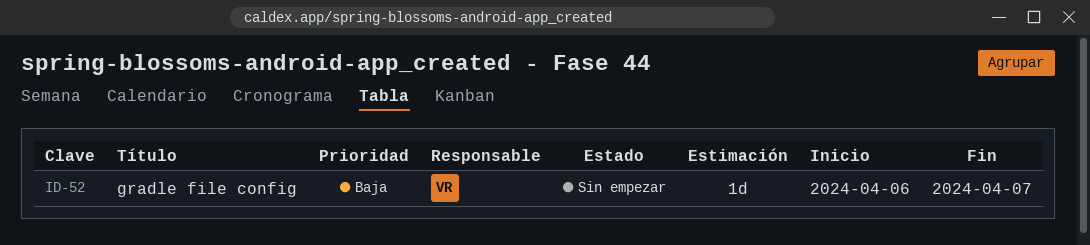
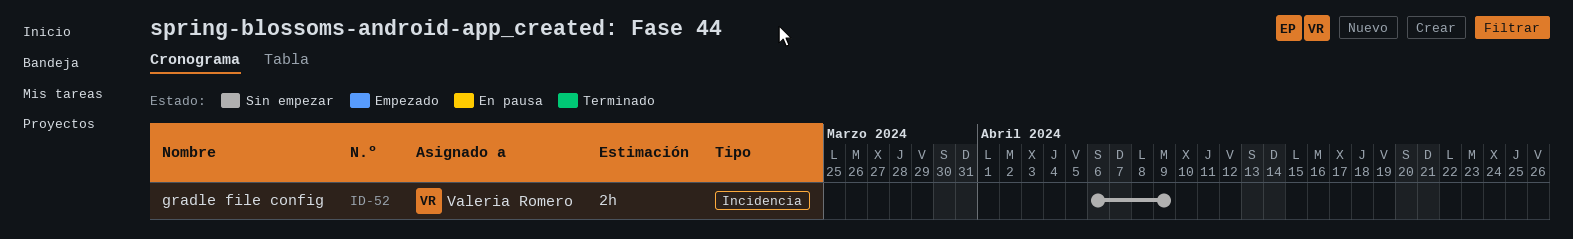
ID-52, estimate: 1d -> 2h
ID-52, due: Apr 7 -> Apr 9

